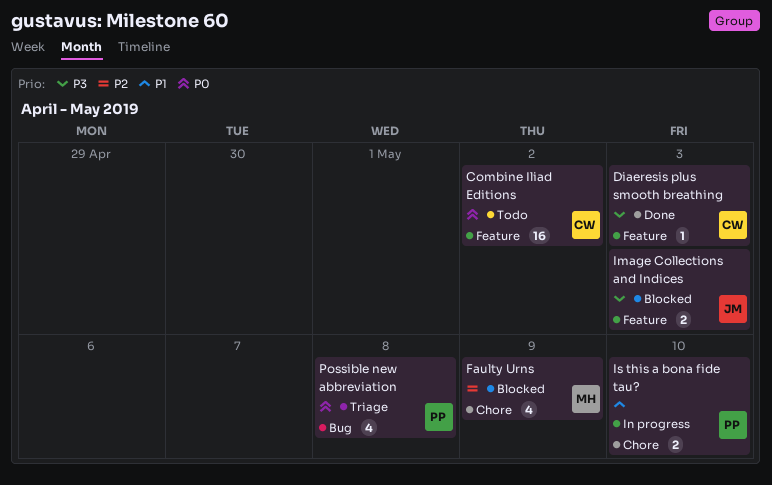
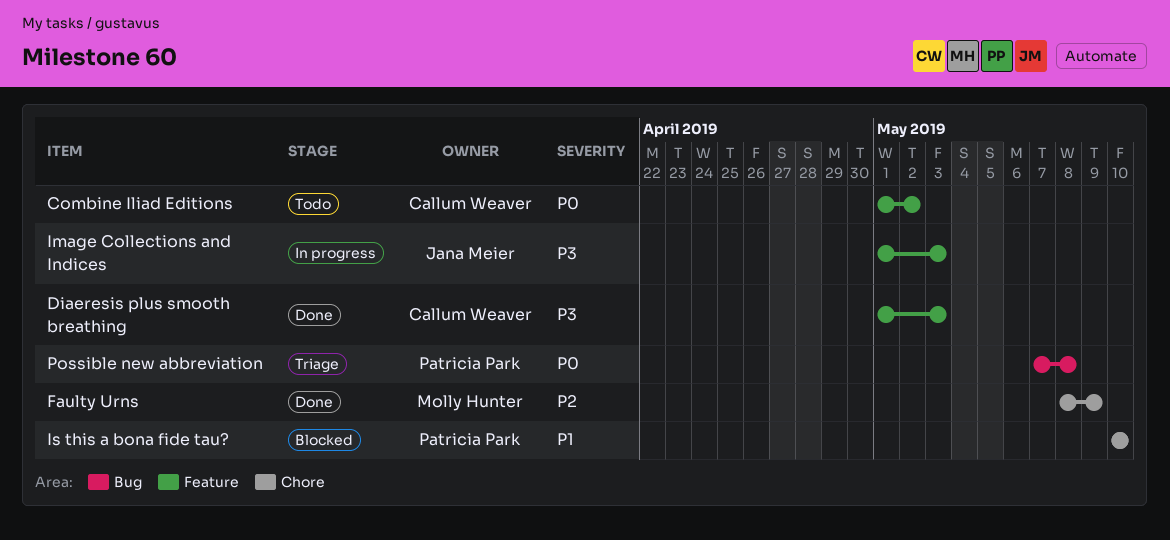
Faulty Urns, status: Blocked -> Done
Image Collections and Indices, status: Blocked -> In progress
Is this a bona fide tau?, status: In progress -> Blocked

